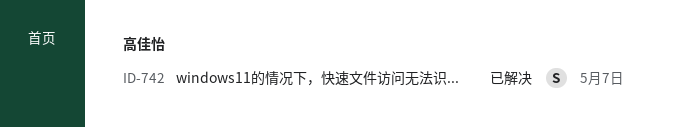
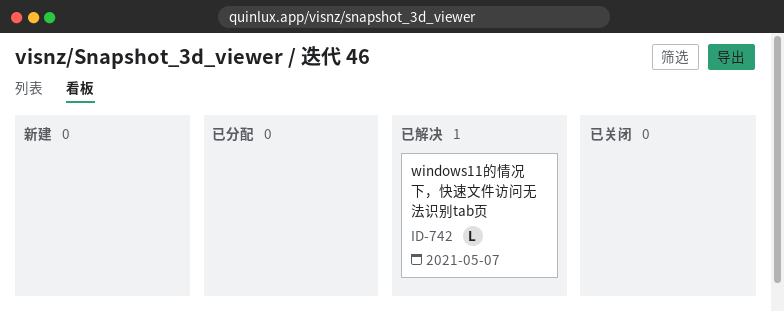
ID-742, estimate: S -> L

